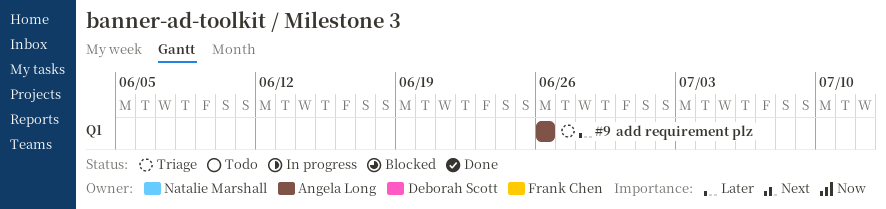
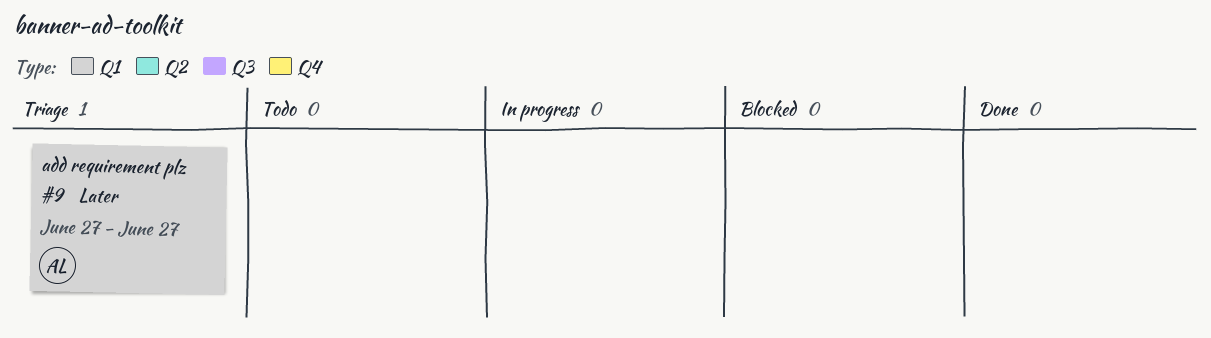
#9, start: Jun 26 -> Jun 27
#9, due: Jun 26 -> Jun 27

